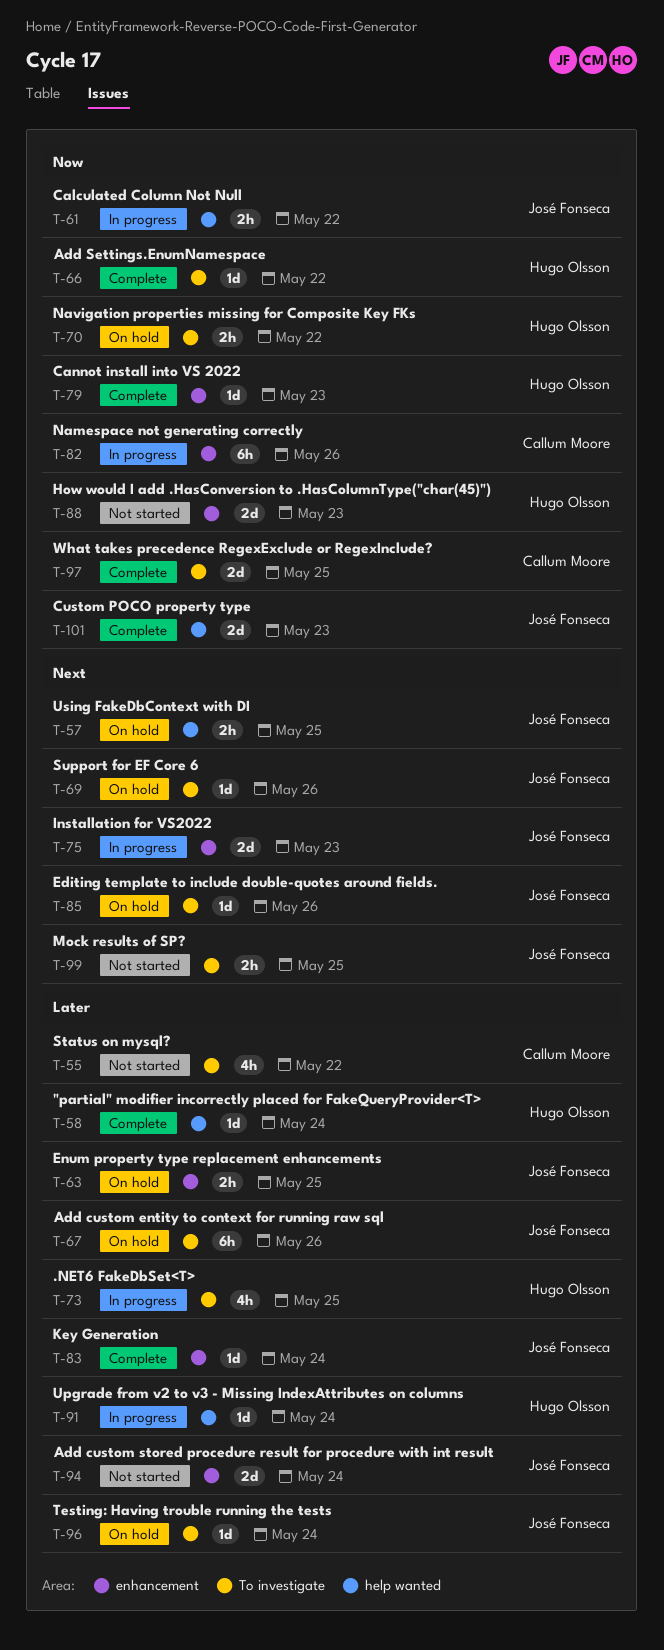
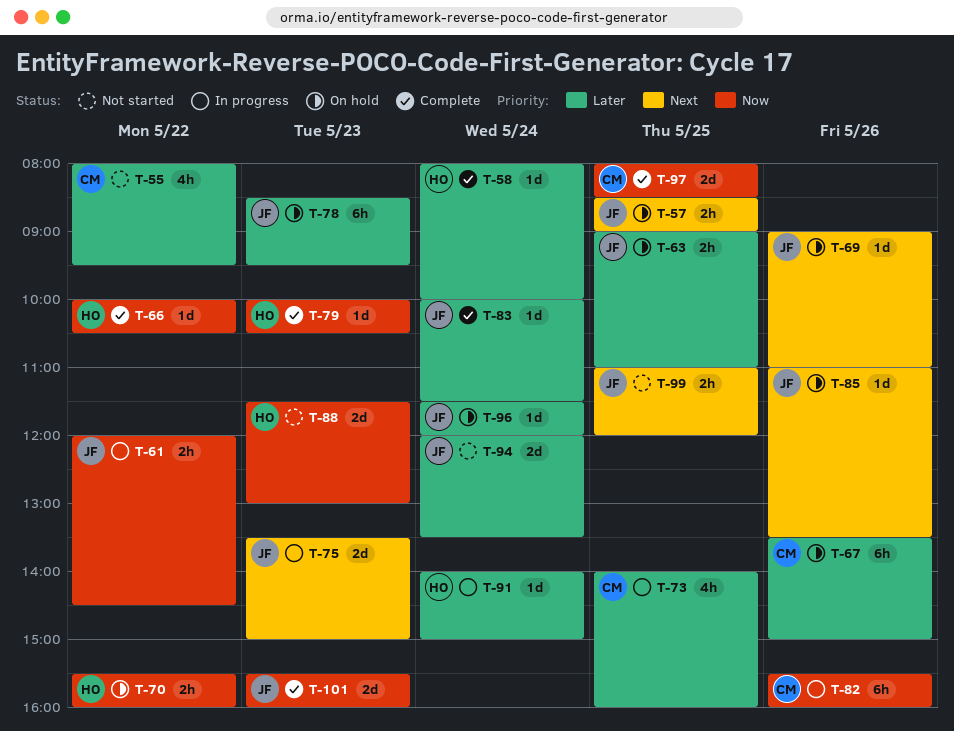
T-67, owner: José Fonseca -> Callum Moore
T-73, owner: Hugo Olsson -> Callum Moore
T-78: none -> present

